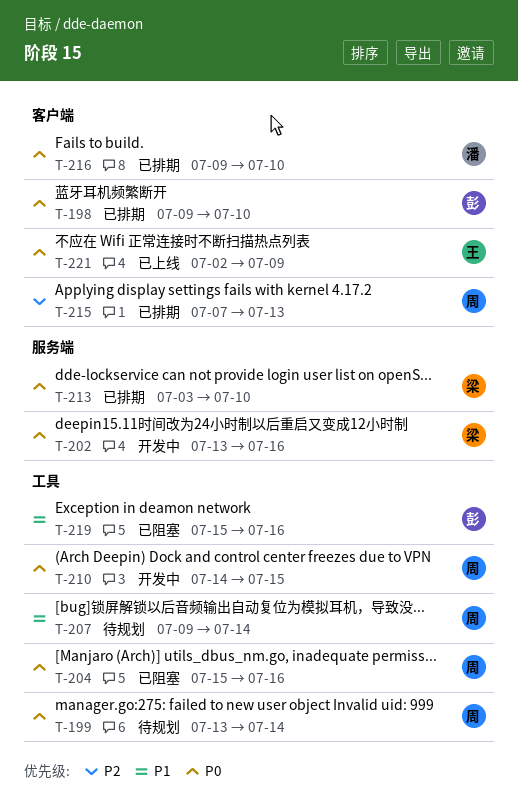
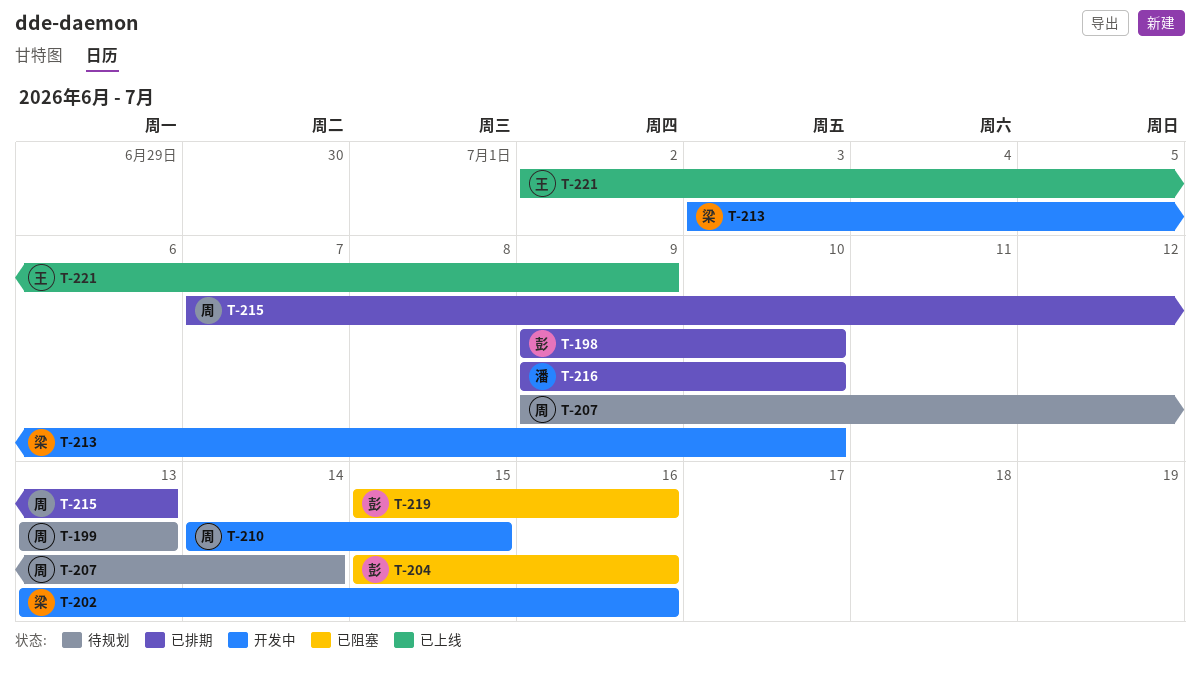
T-199, due: Jul 14 -> Jul 13
T-204, owner: 周 -> 彭
T-213, status: 已排期 -> 开发中

